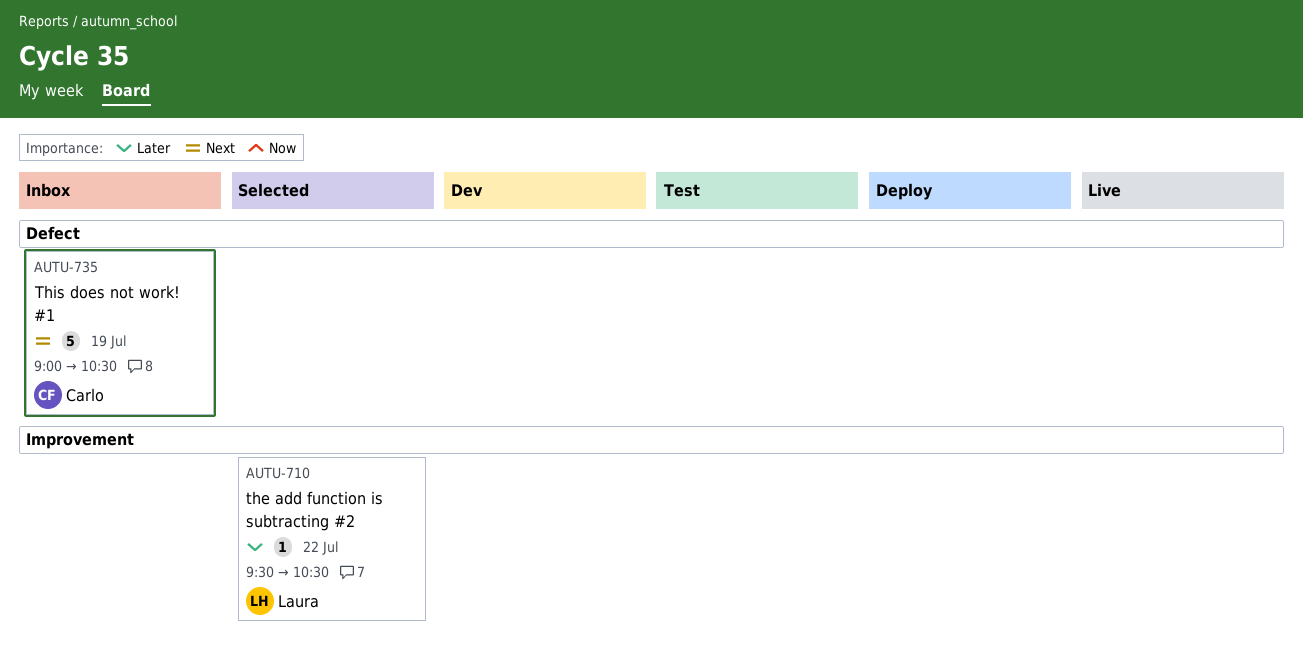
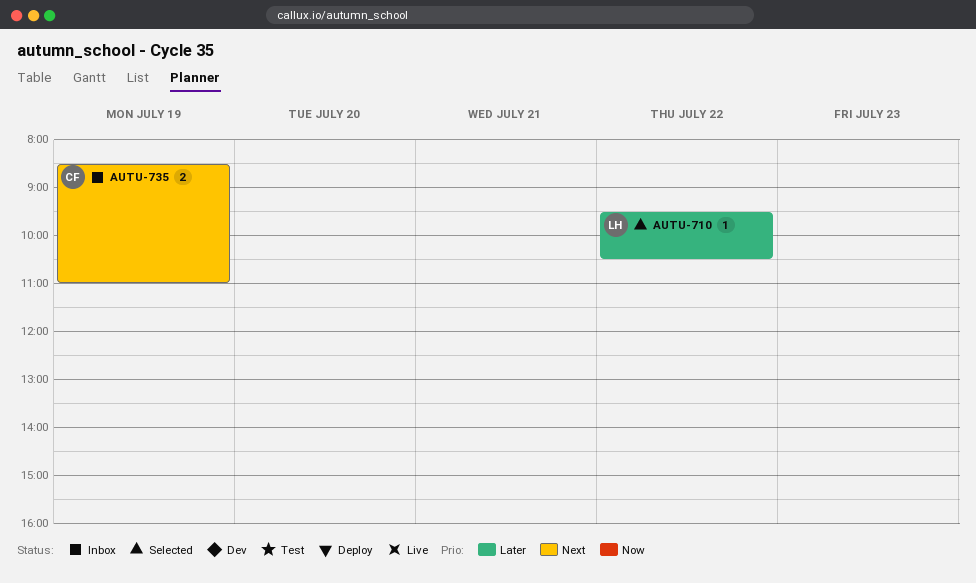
AUTU-735, estimate: 5 -> 2
AUTU-735, begins: 09:00 -> 08:30
AUTU-735, ends: 10:30 -> 11:00

